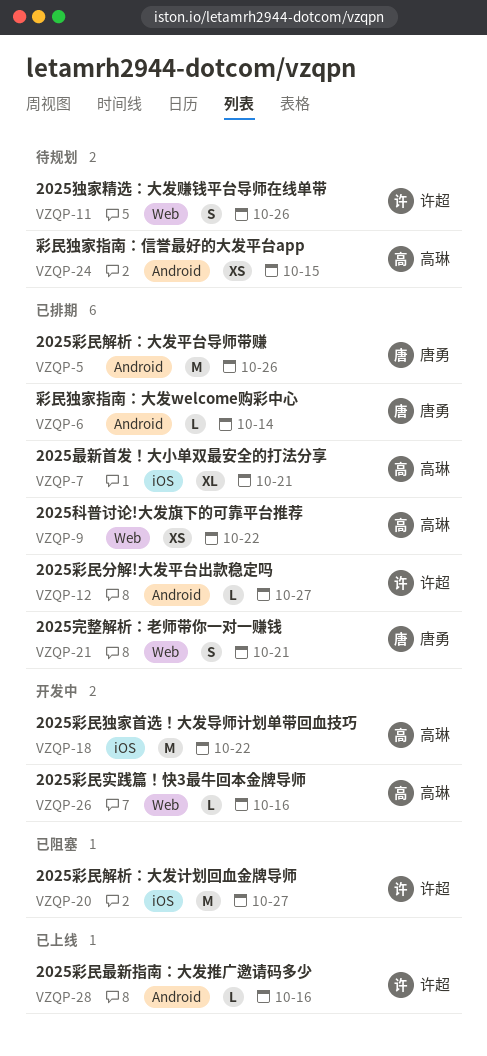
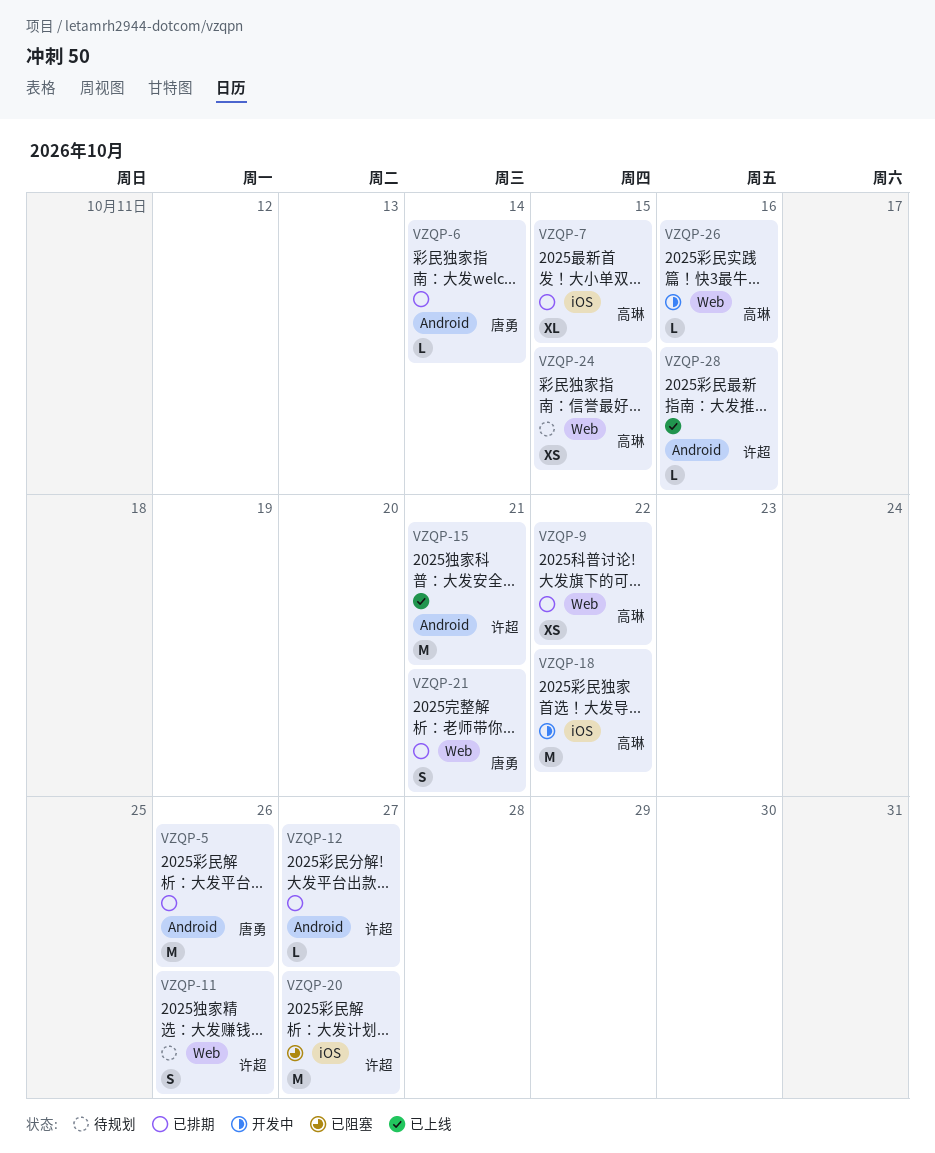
VZQP-7, due: Oct 21 -> Oct 15
VZQP-15: none -> present
VZQP-24, label: Android -> Web

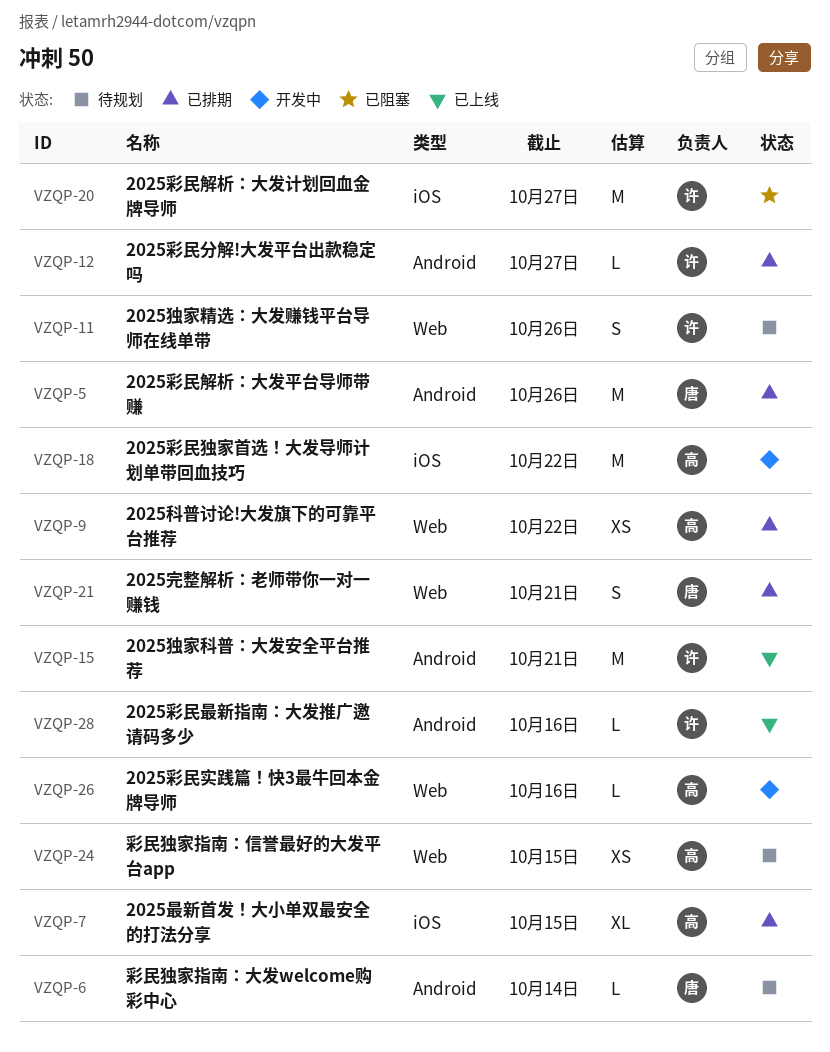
VZQP-6, status: 已排期 -> 待规划

